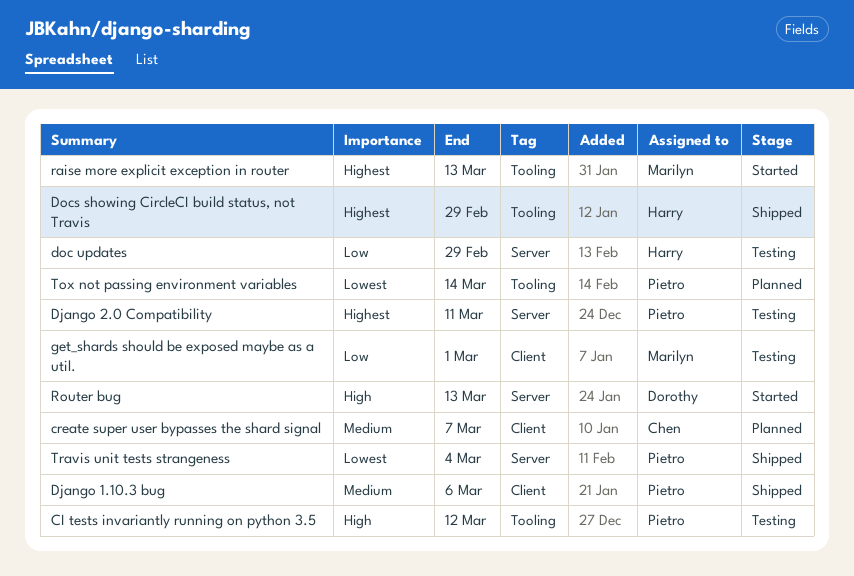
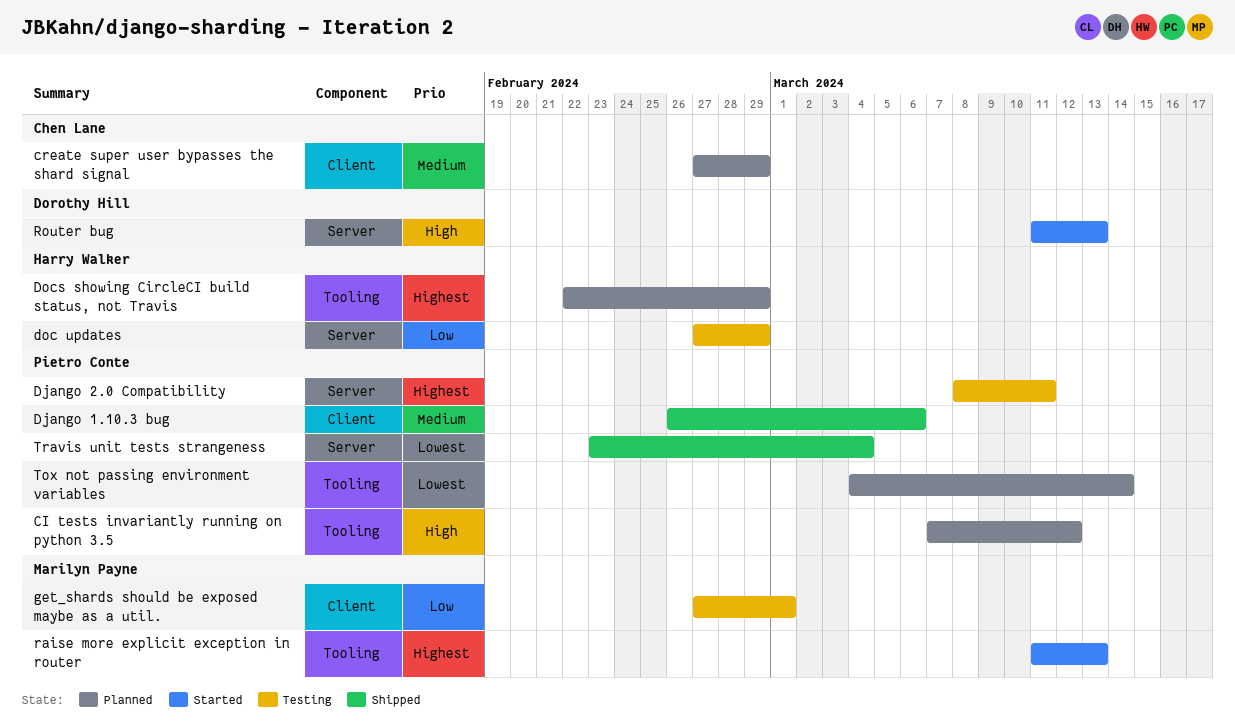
CI tests invariantly running on python 3.5, status: Testing -> Planned
create super user bypasses the shard signal, due: Mar 7 -> Feb 29
Docs showing CircleCI build status, not Travis, status: Shipped -> Planned

